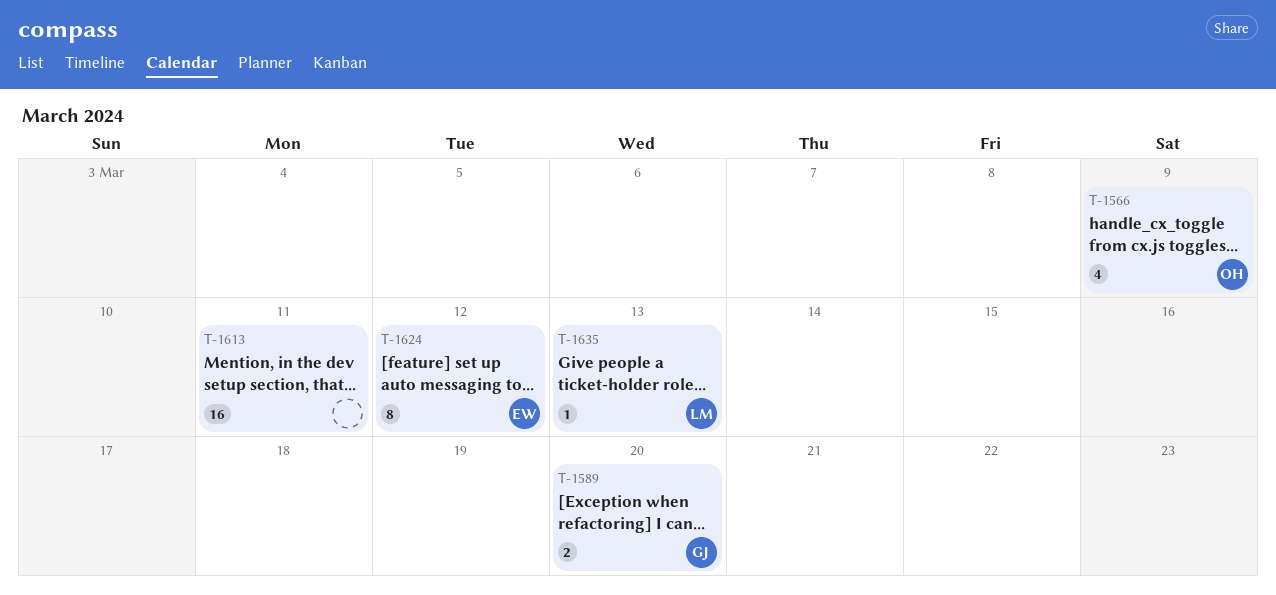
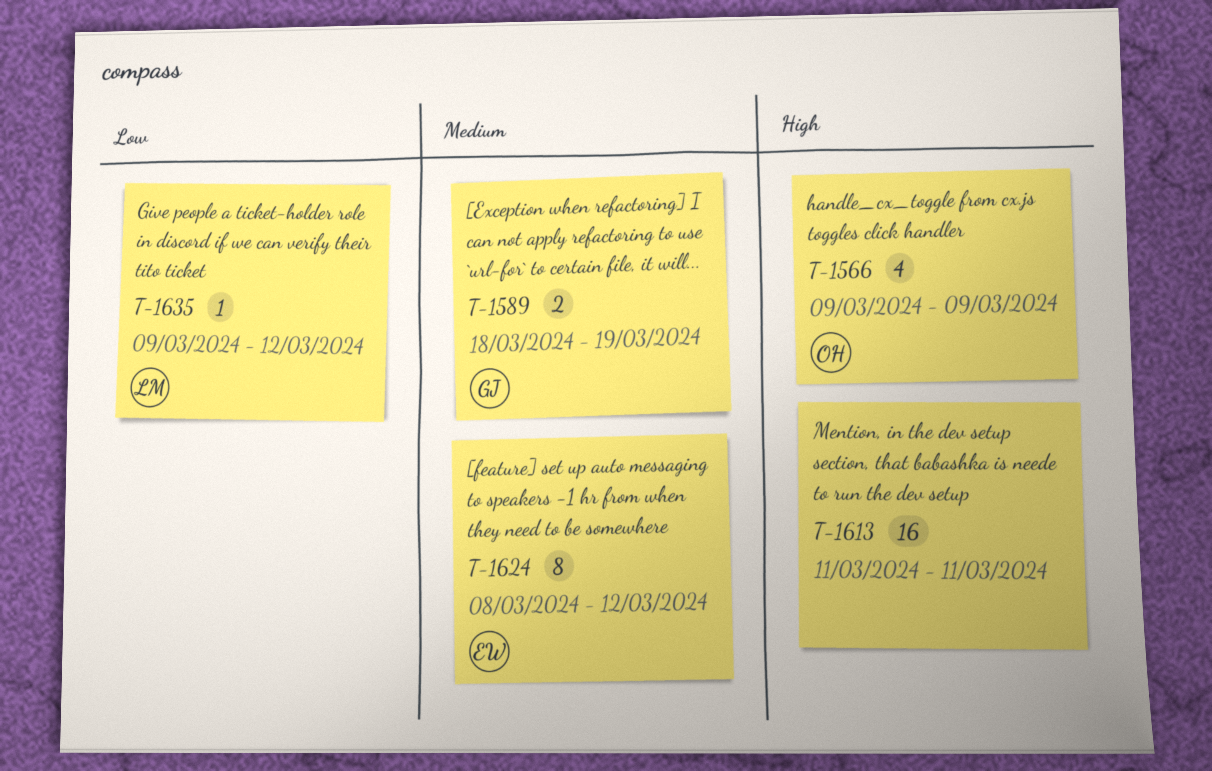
T-1589, due: Mar 20 -> Mar 19
T-1635, due: Mar 13 -> Mar 12

